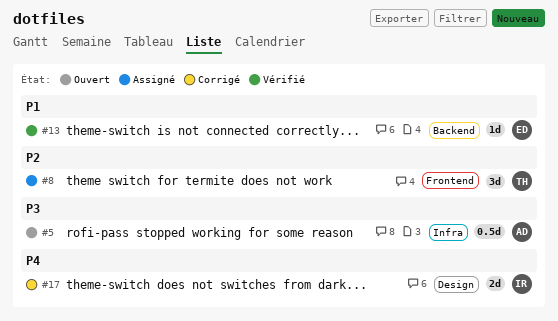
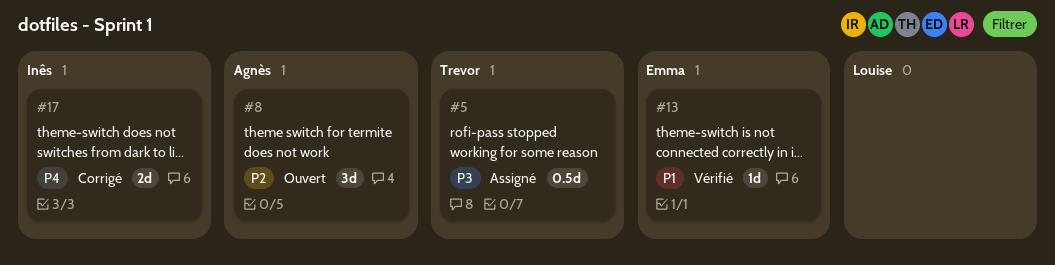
#5, status: Ouvert -> Assigné
#5, owner: Agnès -> Trevor
#8, status: Assigné -> Ouvert
#8, owner: Trevor -> Agnès

